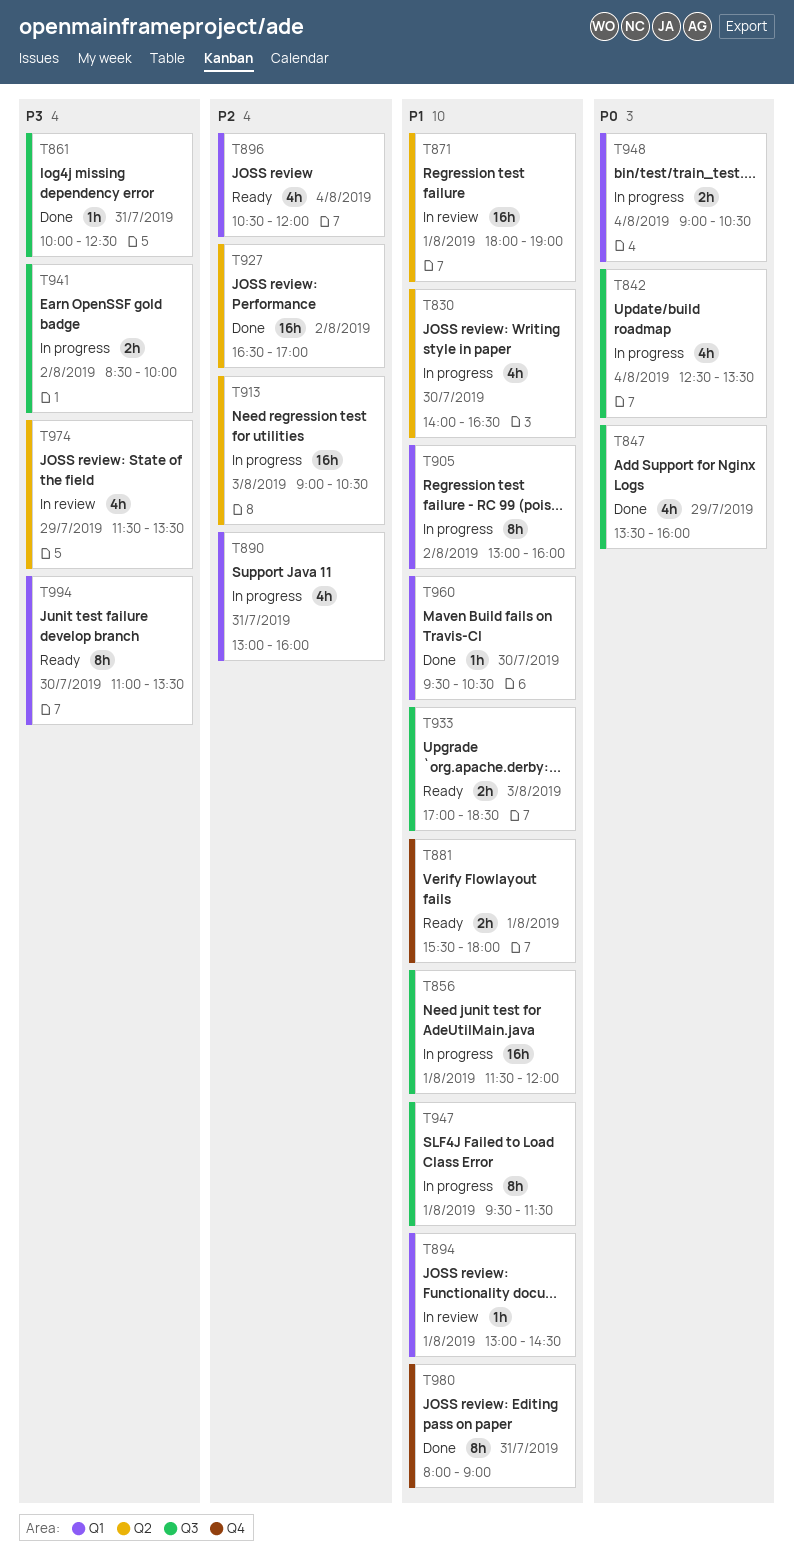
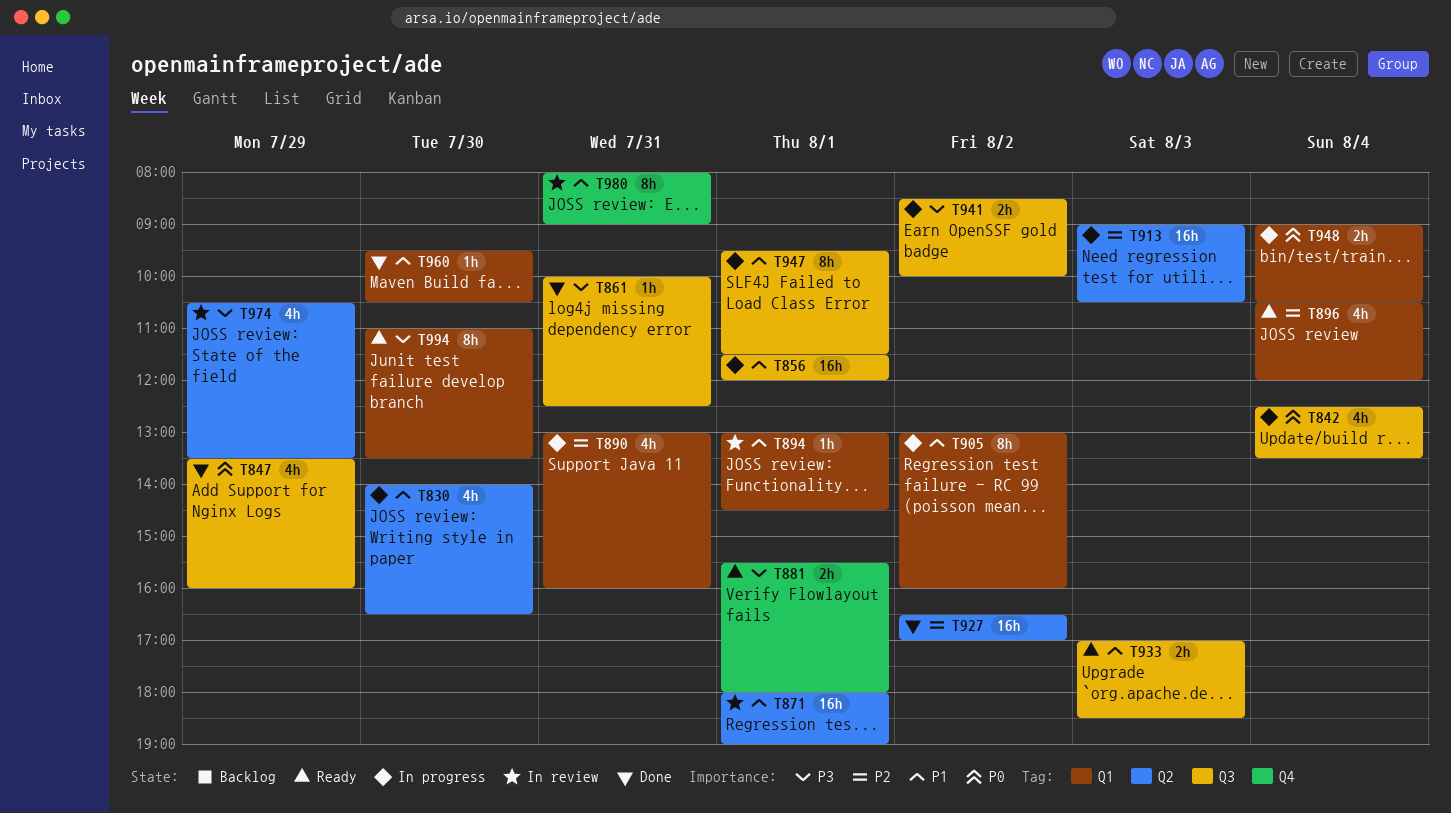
T881, priority: P1 -> P3
T974, begins: 11:30 -> 10:30
T980, status: Done -> In review

